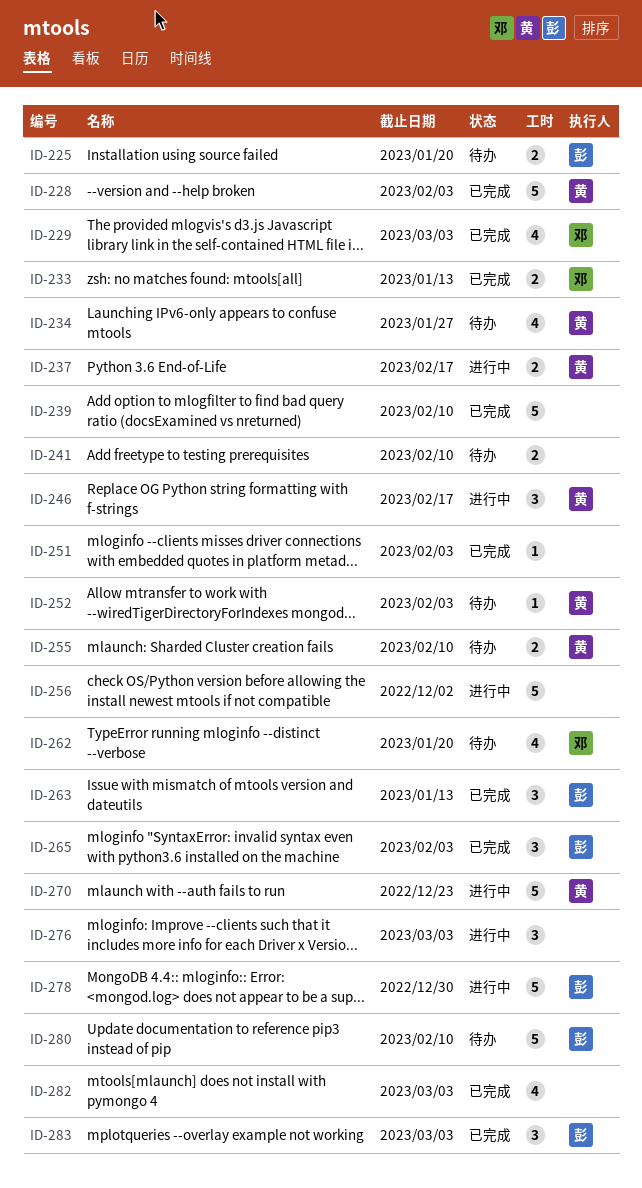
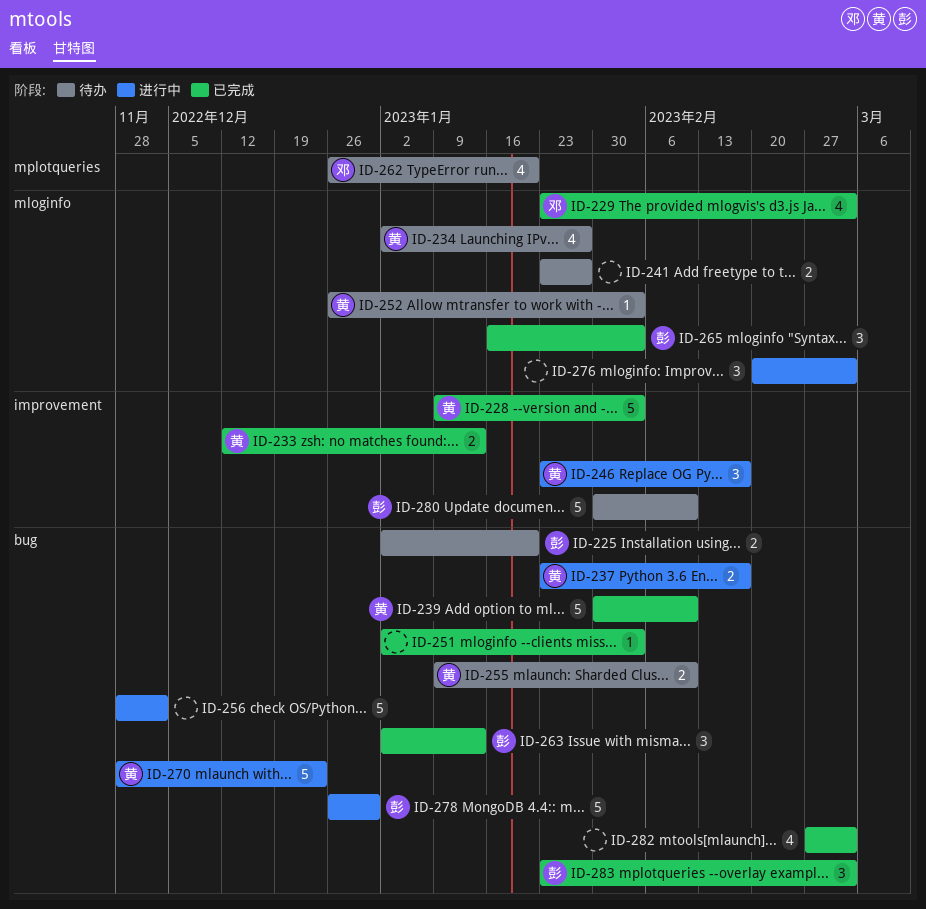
ID-233, owner: 邓 -> 黄
ID-239, owner: none -> 黄
ID-241, due: Feb 10 -> Jan 27

